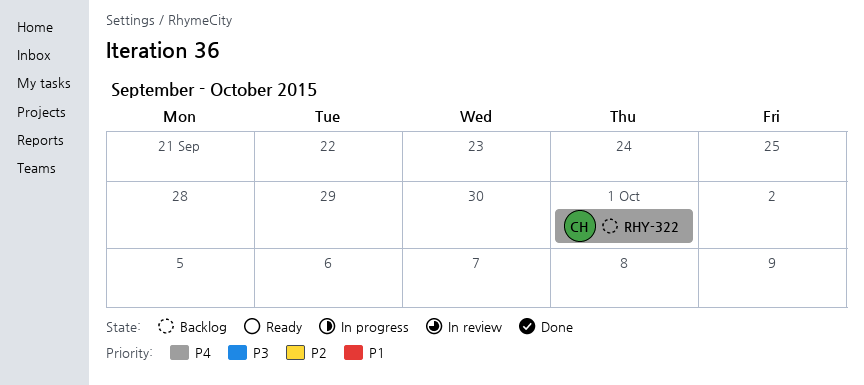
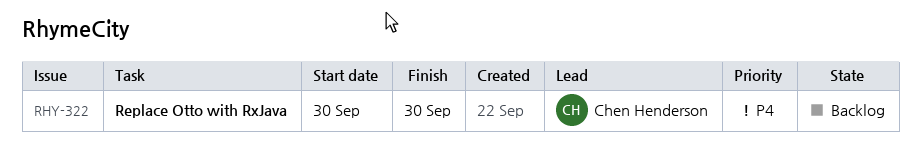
RHY-322, start: Oct 1 -> Sep 30
RHY-322, due: Oct 1 -> Sep 30

